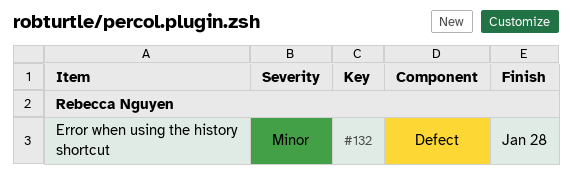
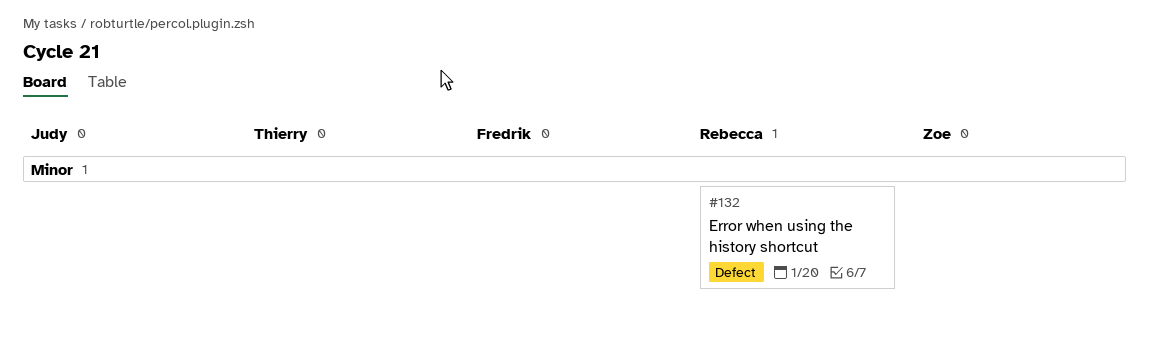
#132, due: Jan 28 -> Jan 20

